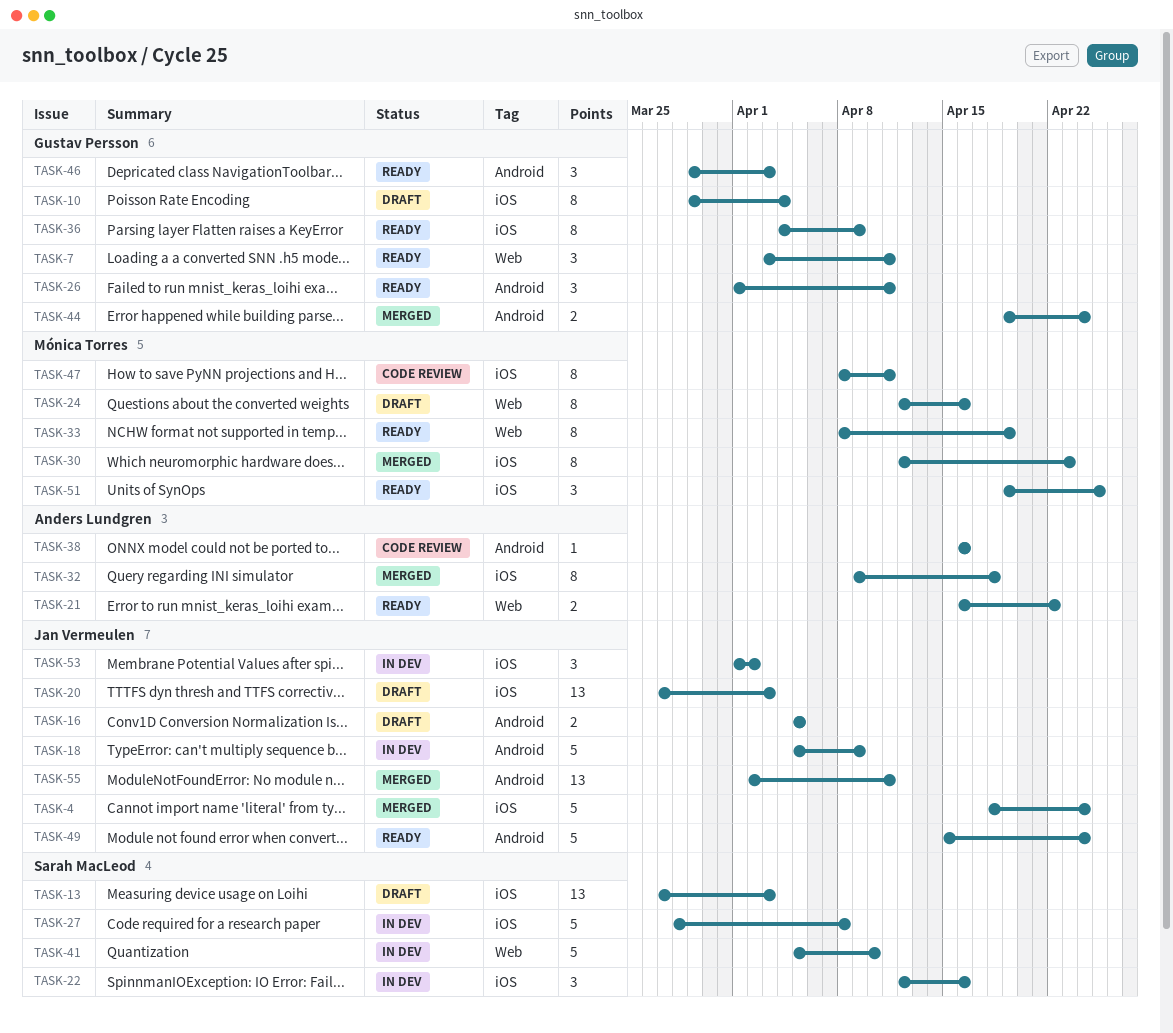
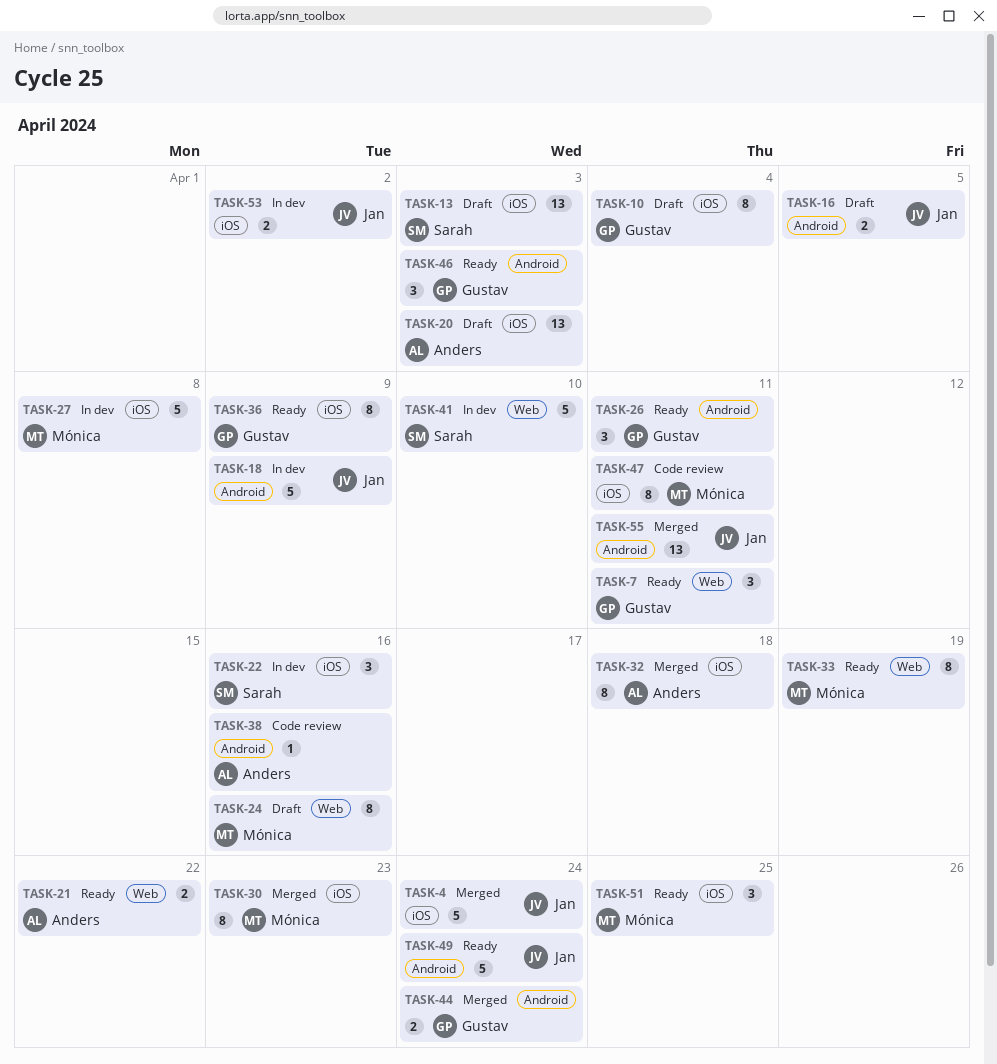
TASK-20, owner: Jan Vermeulen -> Anders Lundgren
TASK-27, owner: Sarah MacLeod -> Mónica Torres
TASK-53, estimate: 3 -> 2

